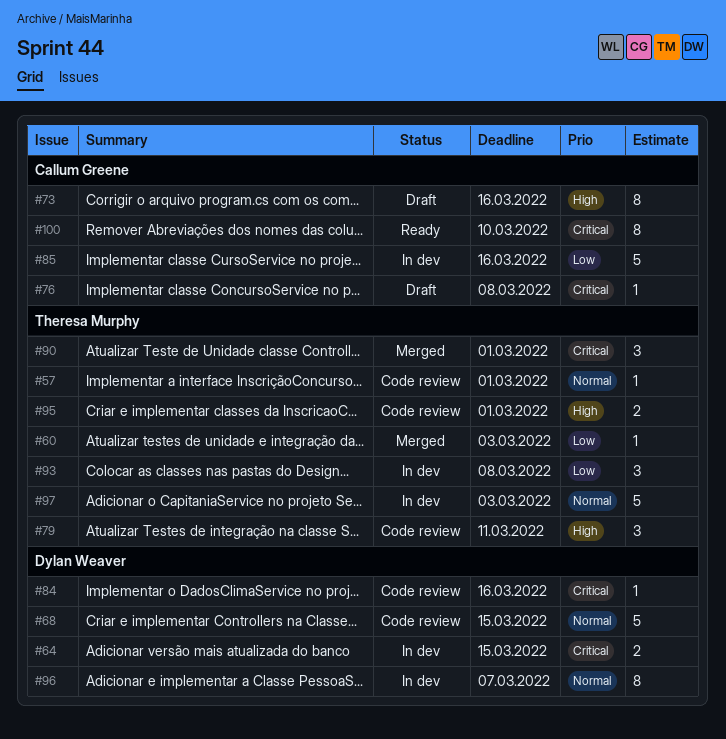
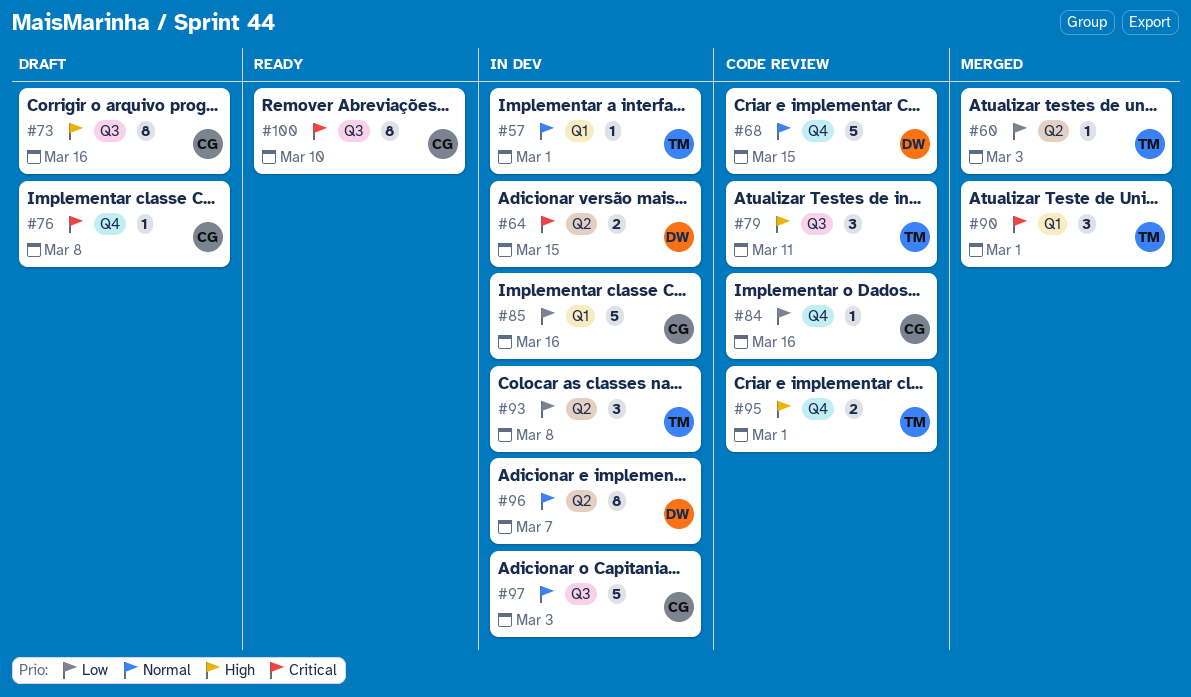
#57, status: Code review -> In dev
#84, owner: Dylan Weaver -> Callum Greene
#84, priority: Critical -> Low
#97, owner: Theresa Murphy -> Callum Greene

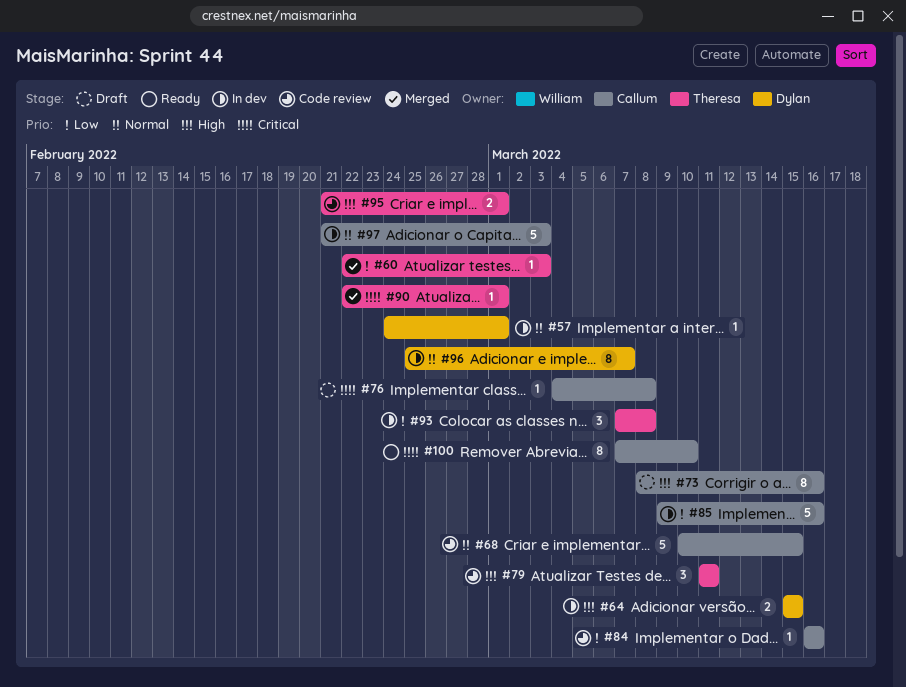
#57, owner: Theresa -> Dylan
#64, priority: Critical -> High
#68, owner: Dylan -> Callum
#90, estimate: 3 -> 1

